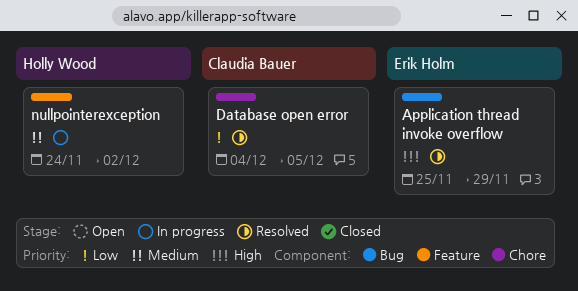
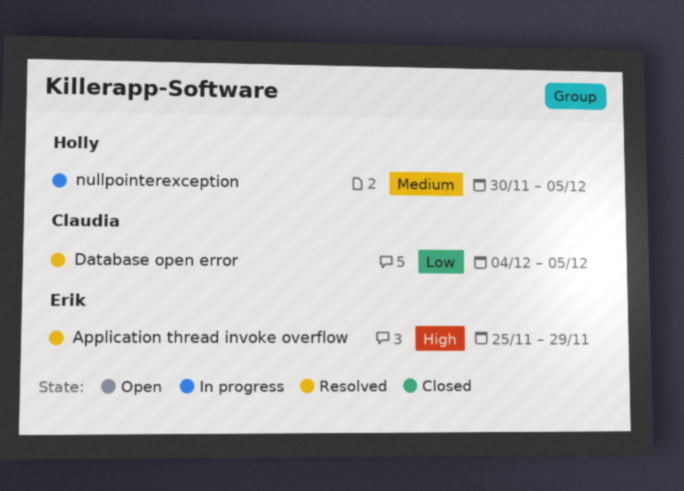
nullpointerexception, start: Nov 24 -> Nov 30
nullpointerexception, due: Dec 2 -> Dec 5

